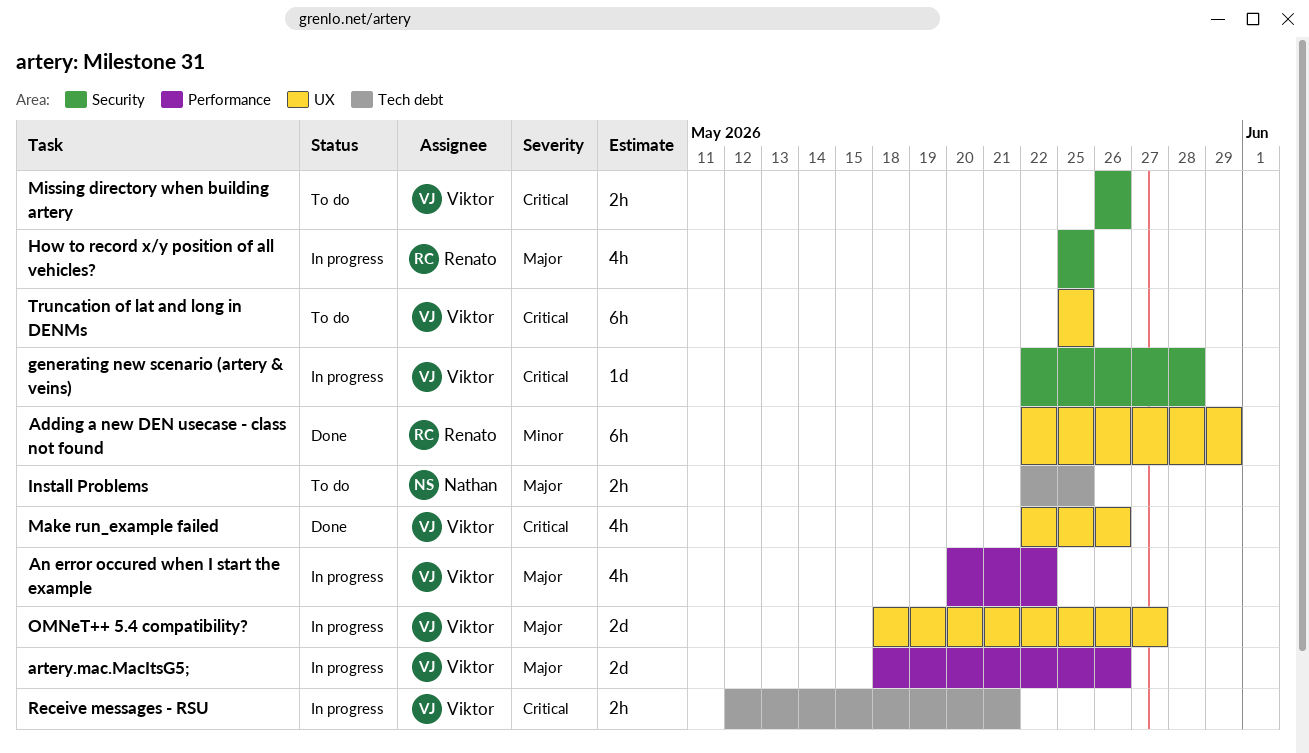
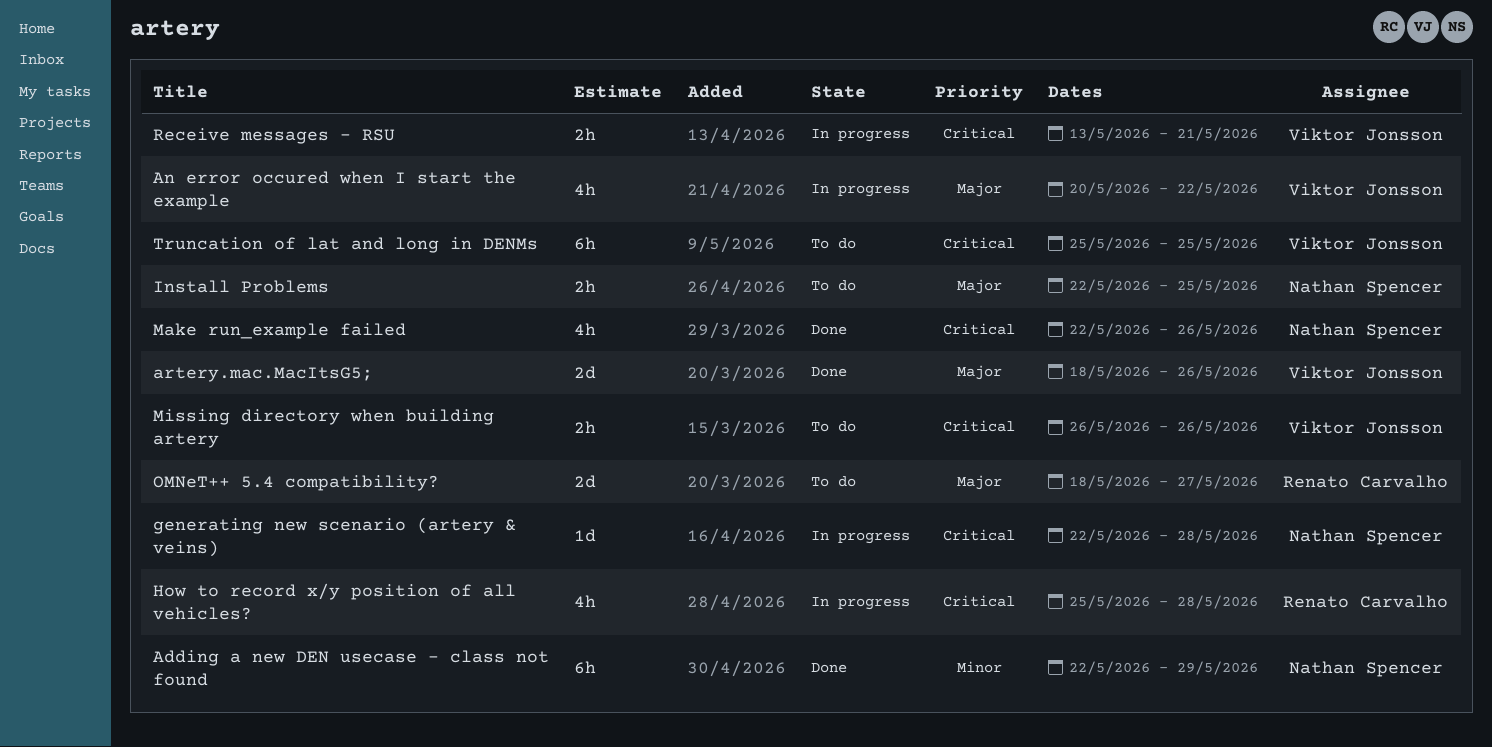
Adding a new DEN usecase - class not found, owner: Renato Carvalho -> Nathan Spencer
artery.mac.MacItsG5;, status: In progress -> Done
generating new scenario (artery & veins), owner: Viktor Jonsson -> Nathan Spencer
How to record x/y position of all vehicles?, priority: Major -> Critical
How to record x/y position of all vehicles?, due: May 25 -> May 28
Make run_example failed, owner: Viktor Jonsson -> Nathan Spencer
OMNeT++ 5.4 compatibility?, status: In progress -> To do
OMNeT++ 5.4 compatibility?, owner: Viktor Jonsson -> Renato Carvalho
Receive messages - RSU, start: May 12 -> May 13

